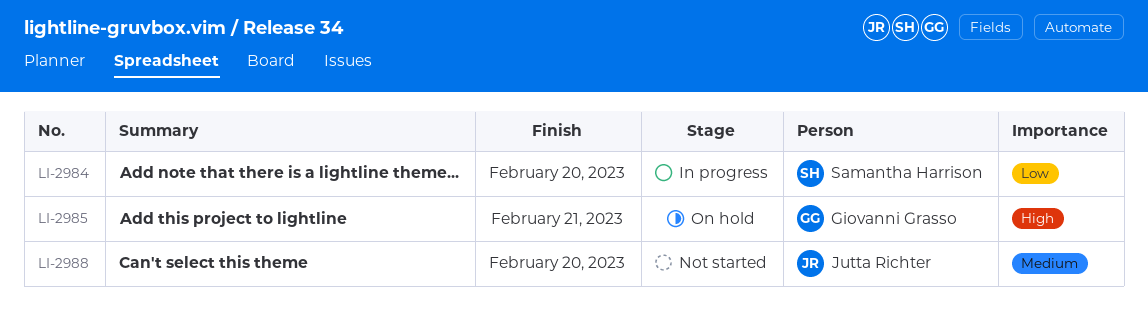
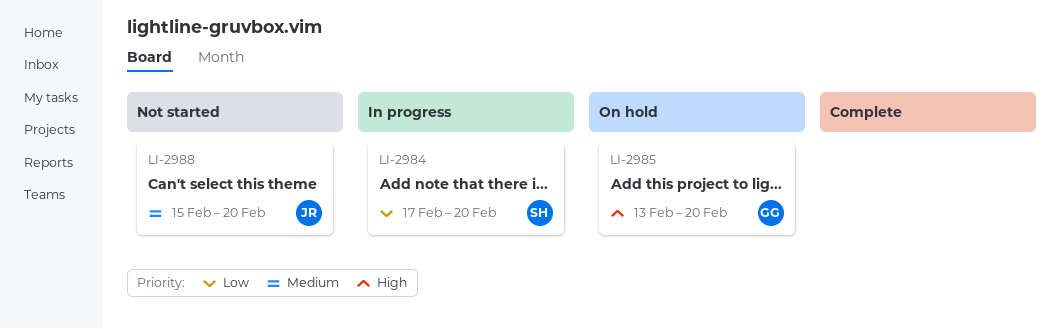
LI-2985, due: Feb 21 -> Feb 20

